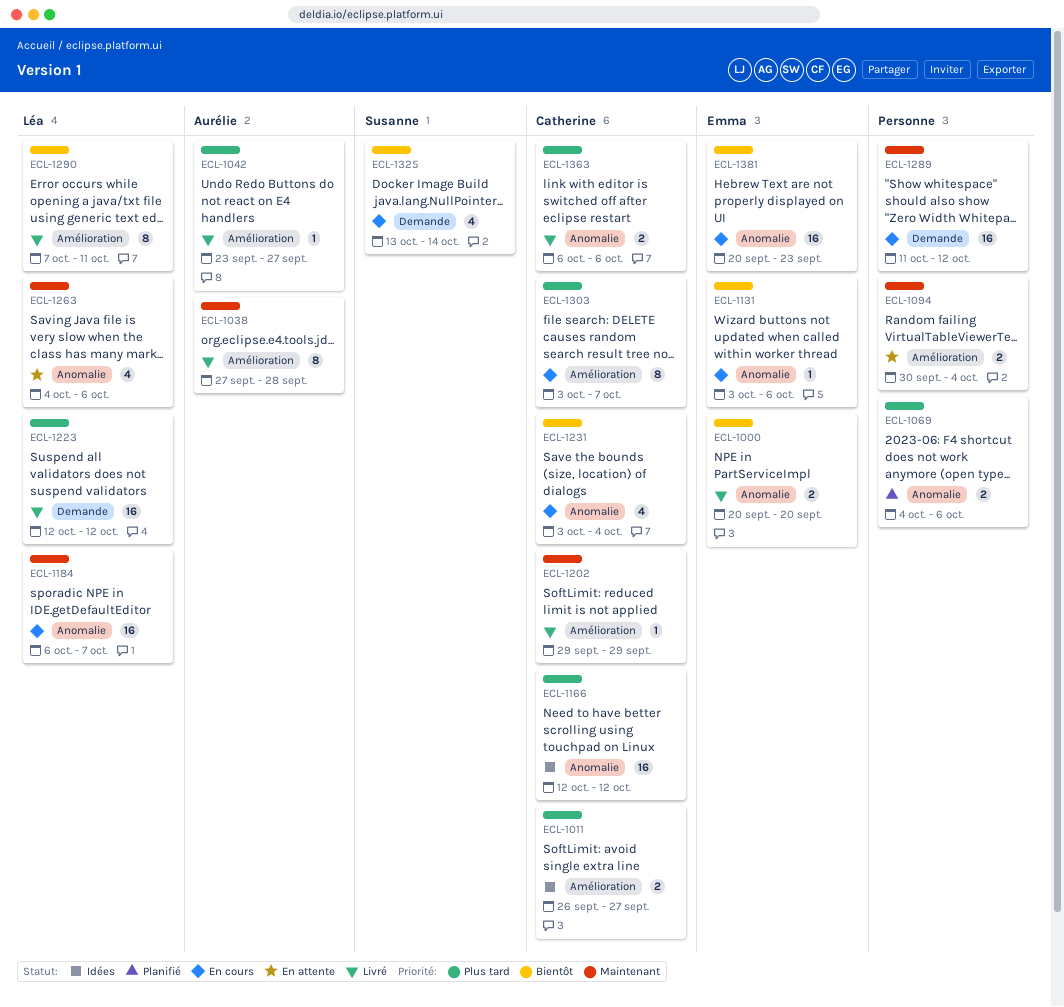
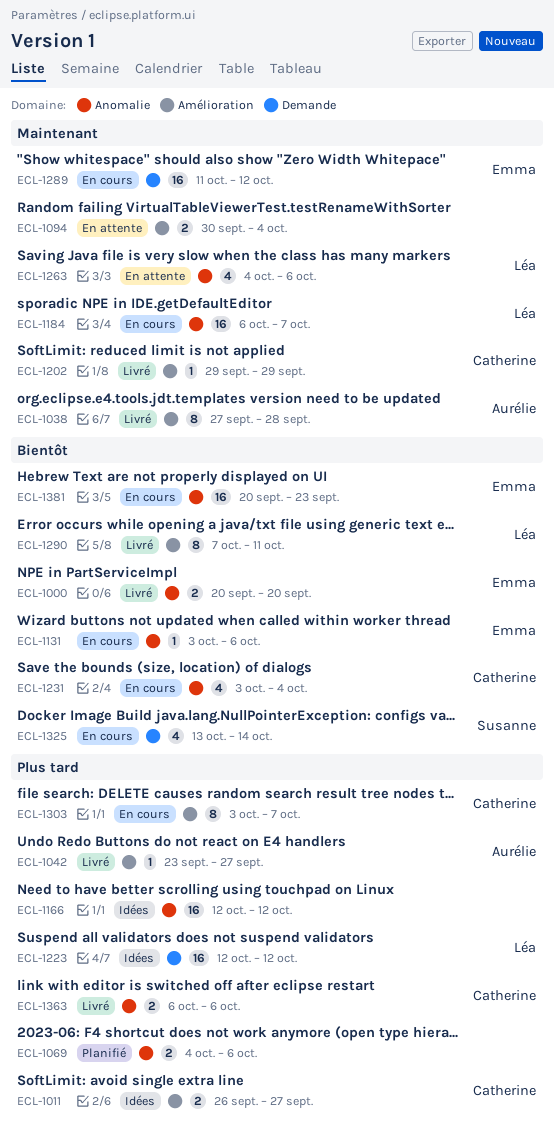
ECL-1166, owner: Catherine -> none
ECL-1223, status: Livré -> Idées
ECL-1289, owner: none -> Emma

